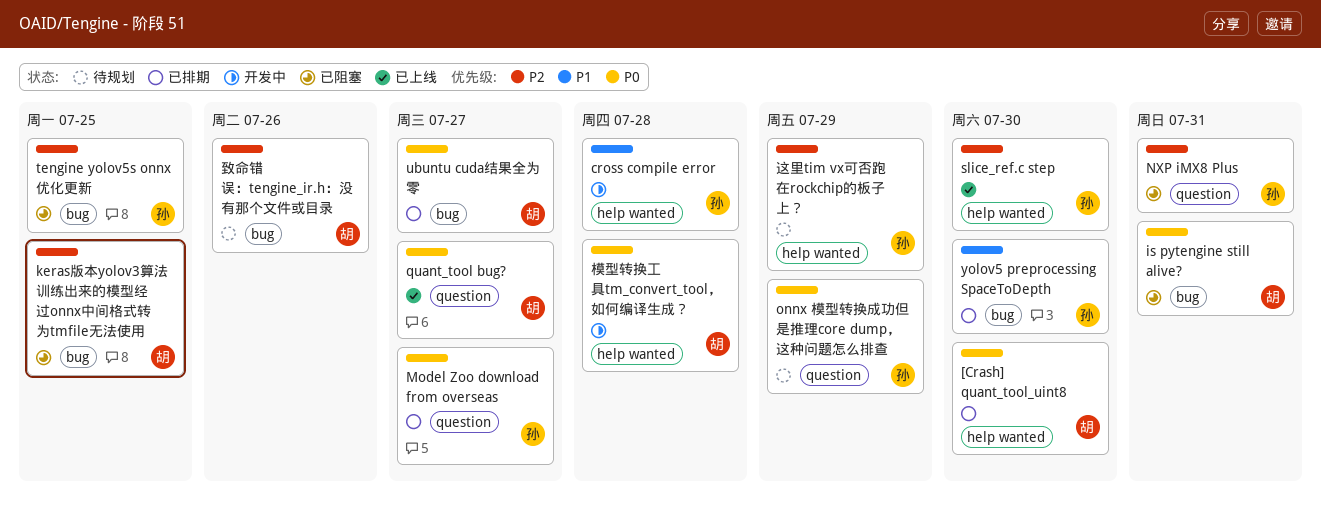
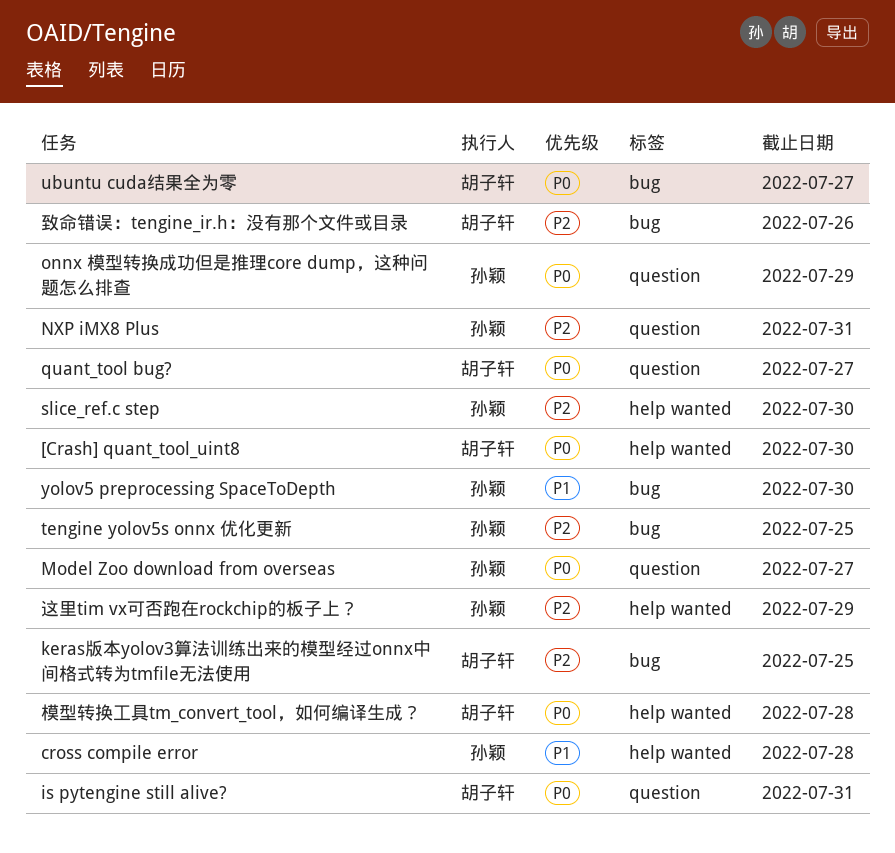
is pytengine still alive?, label: bug -> question

